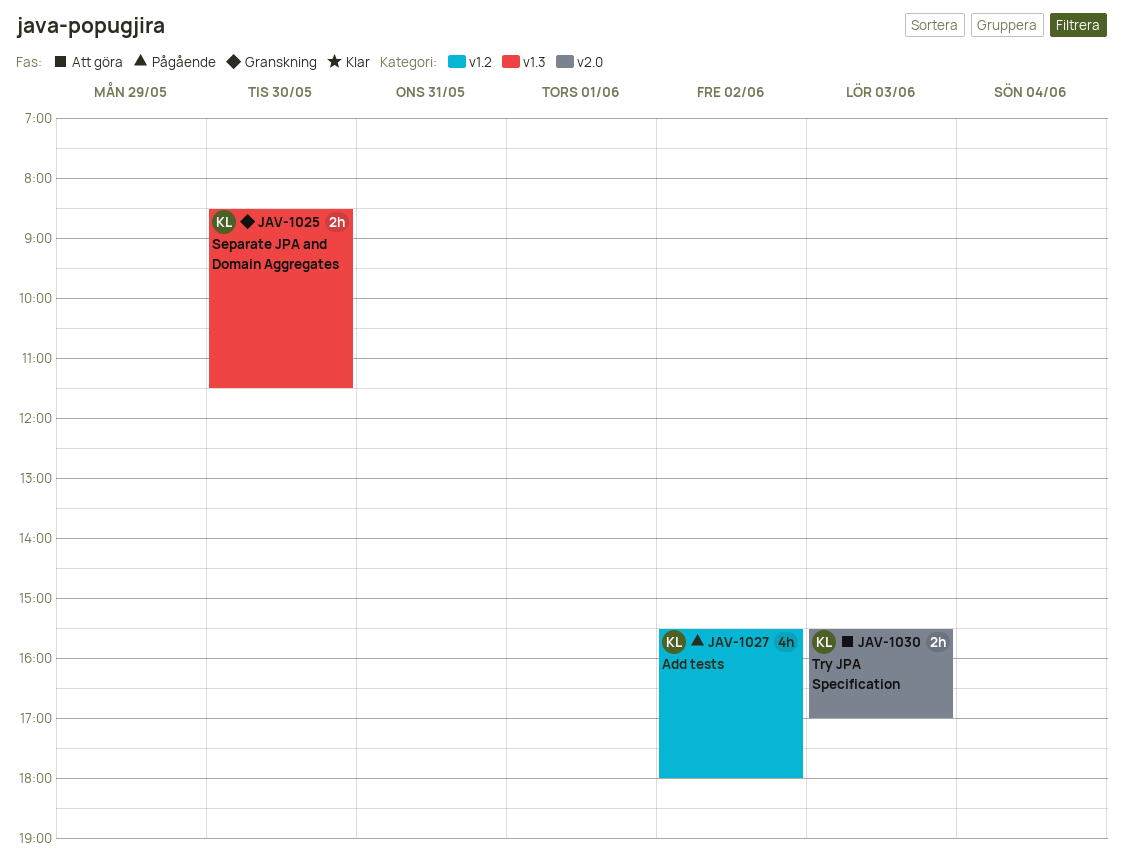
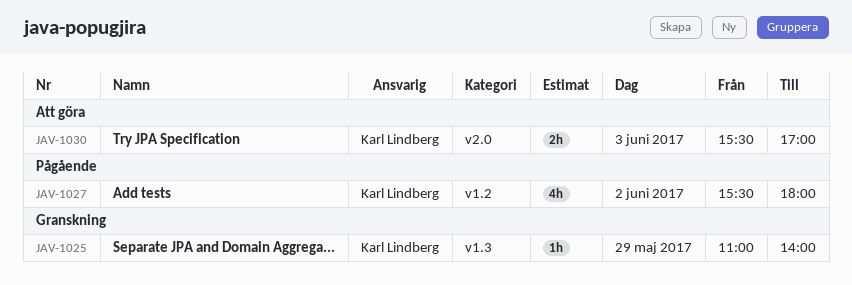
JAV-1025, estimate: 2h -> 1h
JAV-1025, day: May 30 -> May 29
JAV-1025, begins: 08:30 -> 11:00
JAV-1025, ends: 11:30 -> 14:00

